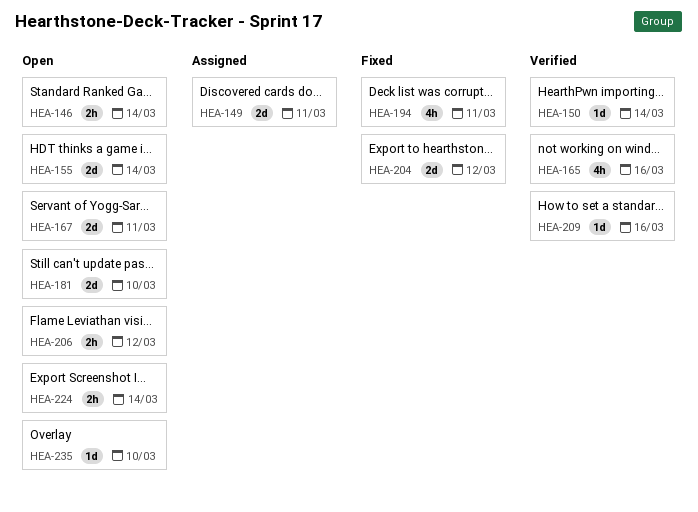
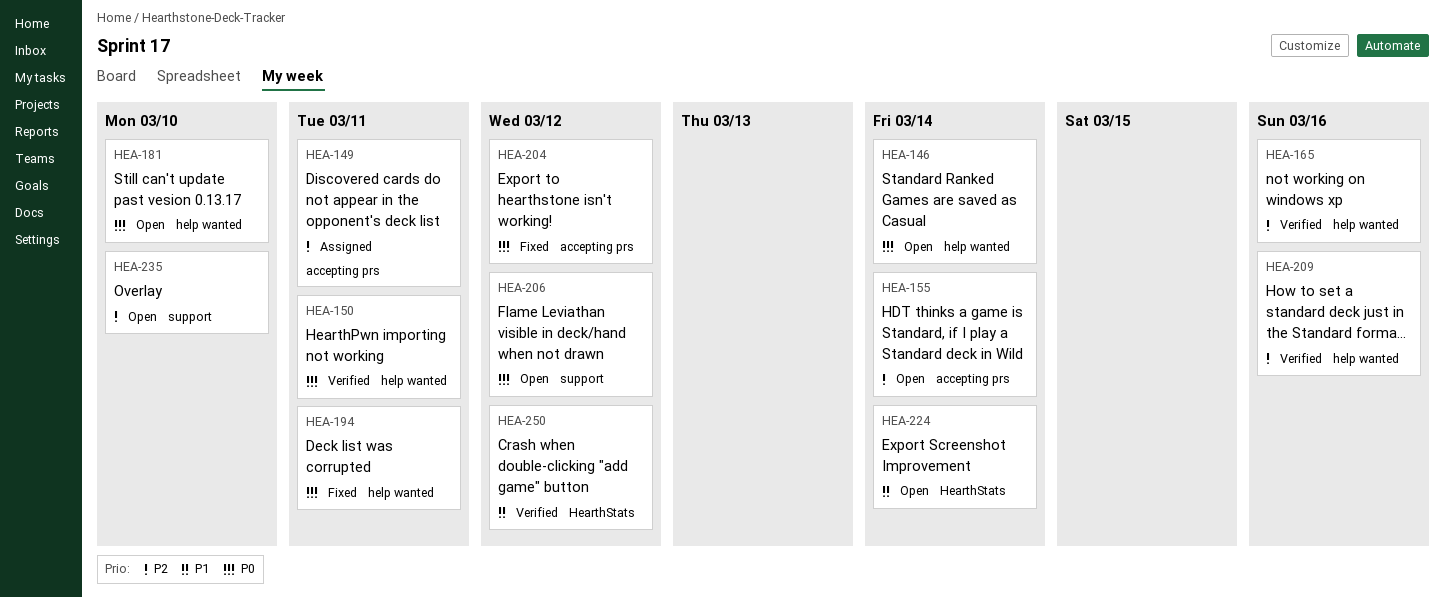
HEA-150, due: Mar 14 -> Mar 11
HEA-167: present -> none
HEA-250: none -> present

